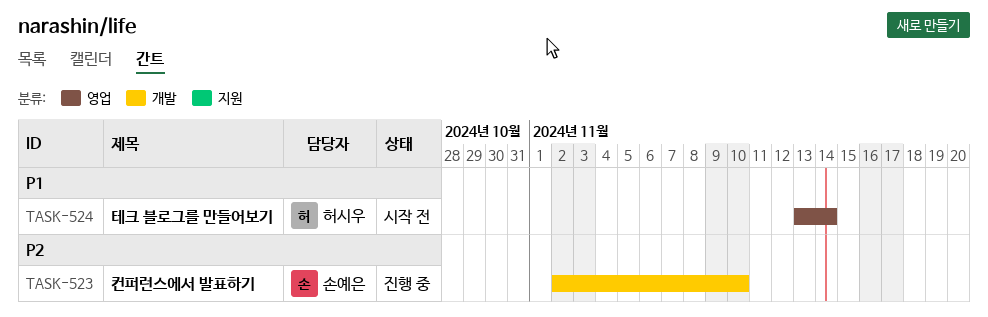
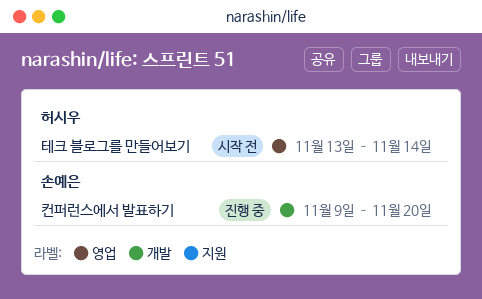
컨퍼런스에서 발표하기, start: Nov 2 -> Nov 9
컨퍼런스에서 발표하기, due: Nov 10 -> Nov 20

